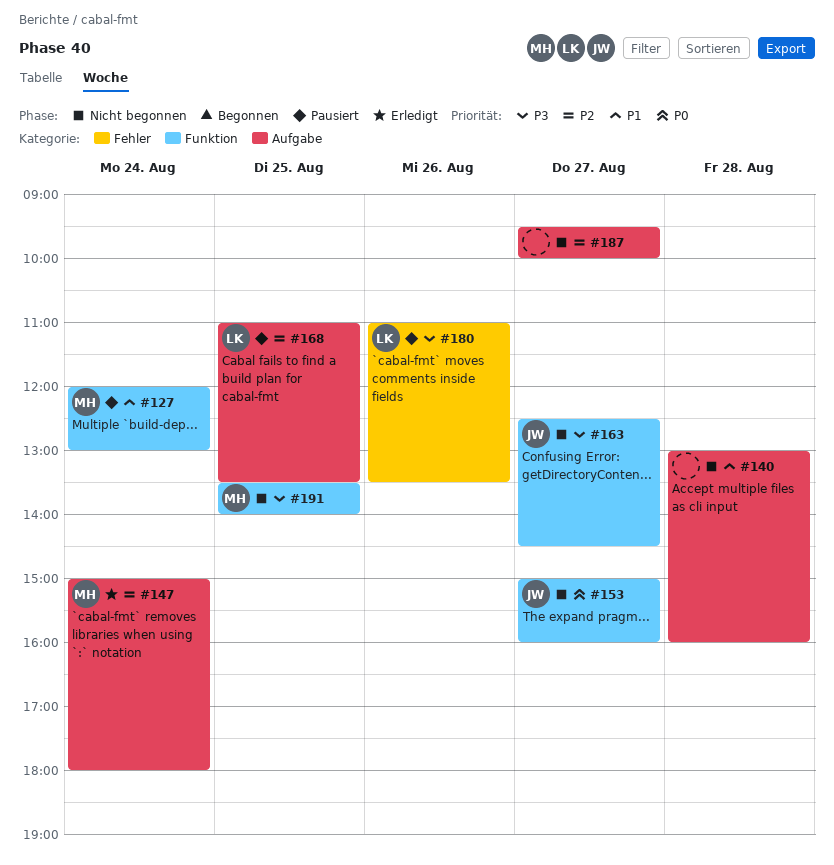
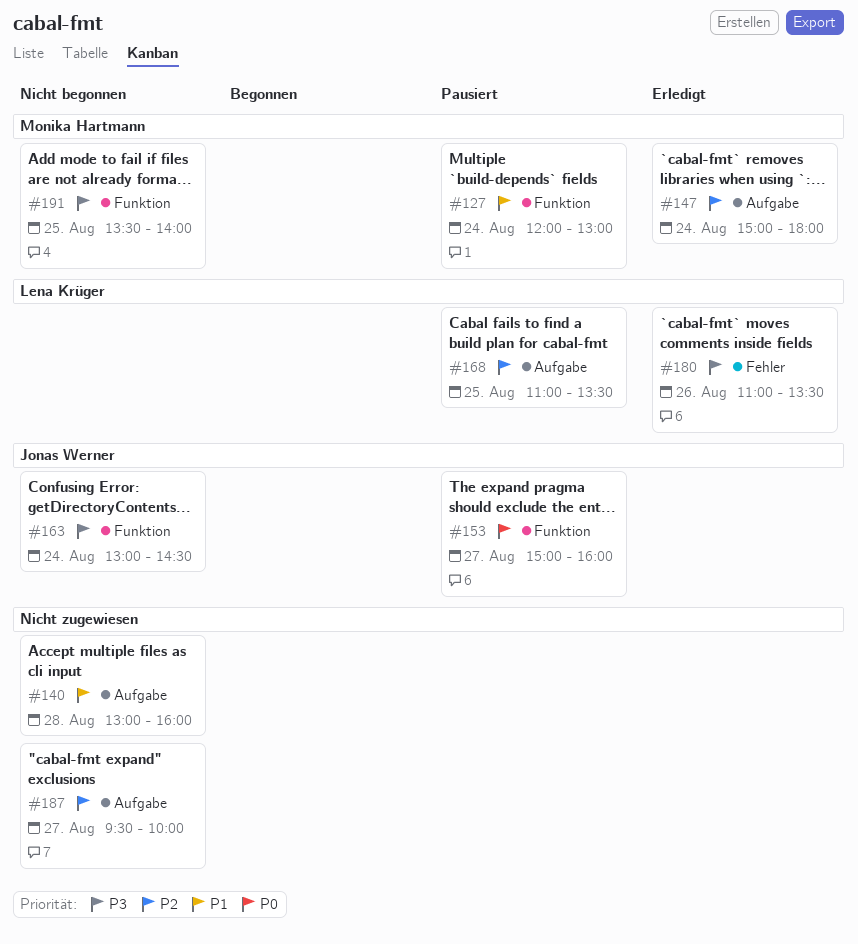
#153, status: Nicht begonnen -> Pausiert
#163, day: Aug 27 -> Aug 24
#163, begins: 12:30 -> 13:00
#180, status: Pausiert -> Erledigt

